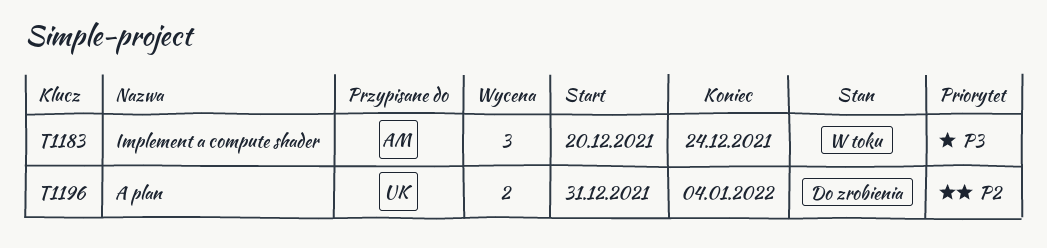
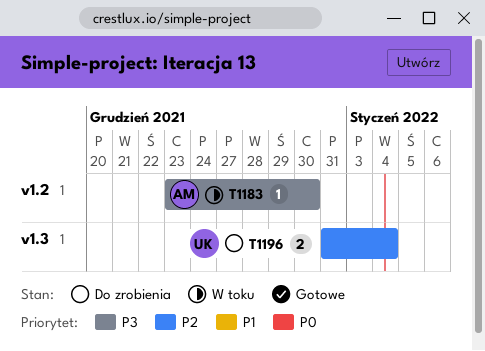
T1183, estimate: 3 -> 1
T1183, start: Dec 20 -> Dec 23
T1183, due: Dec 24 -> Dec 30

